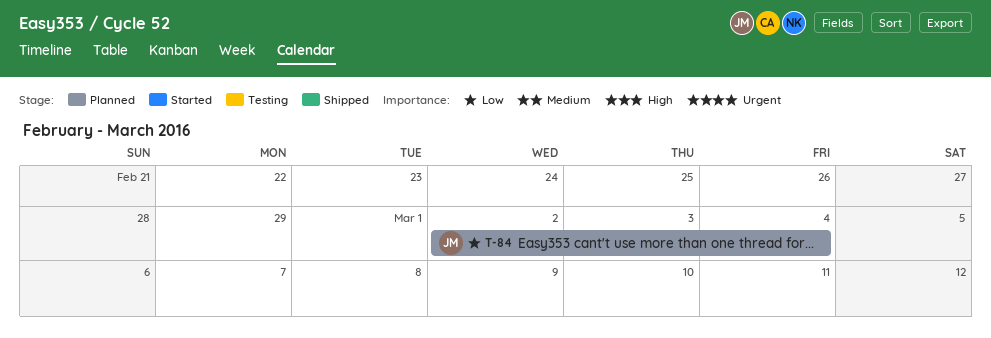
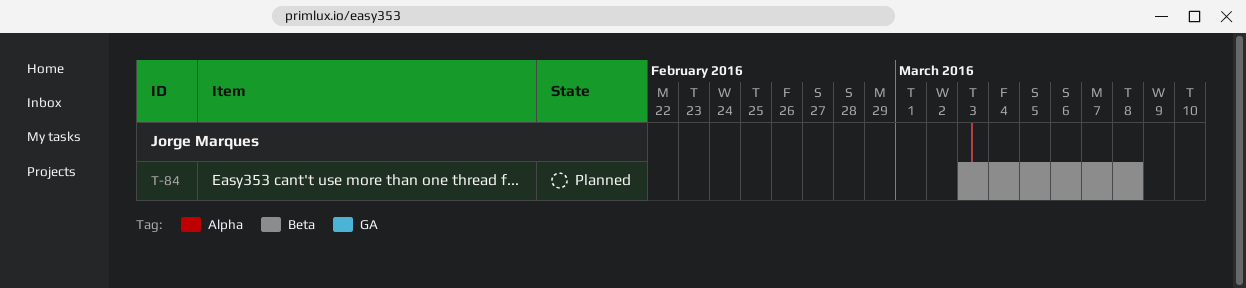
T-84, start: Mar 2 -> Mar 3
T-84, due: Mar 4 -> Mar 8

